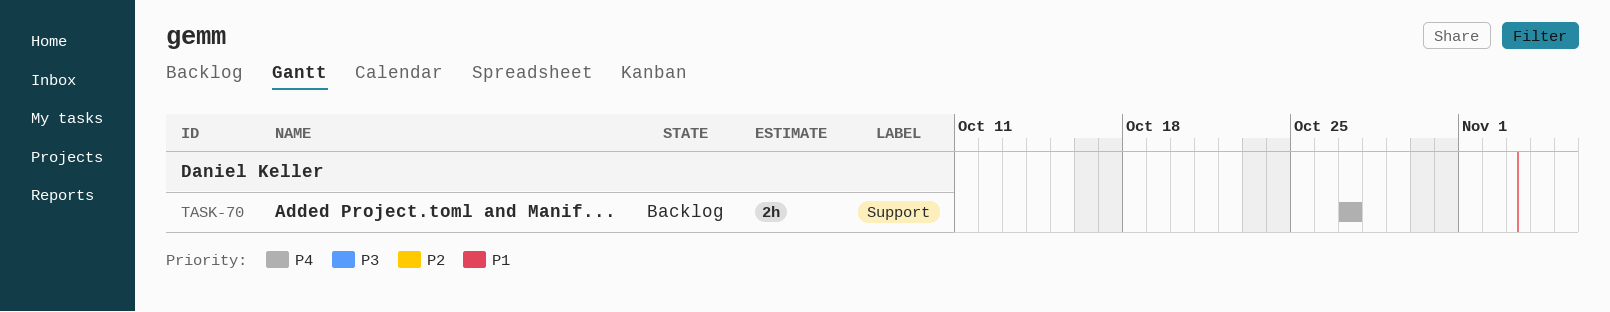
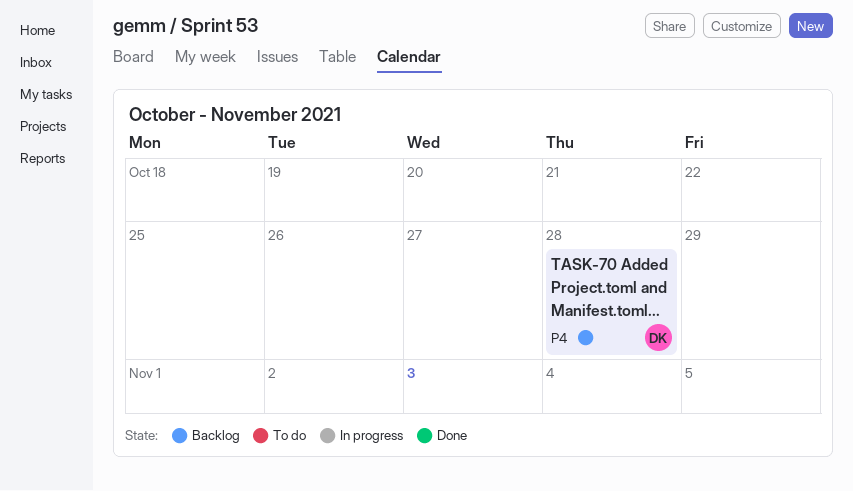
TASK-70, due: Oct 27 -> Oct 28

